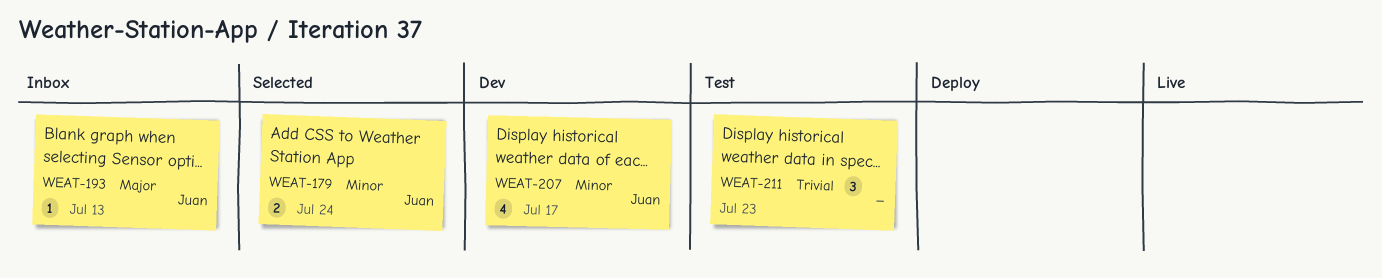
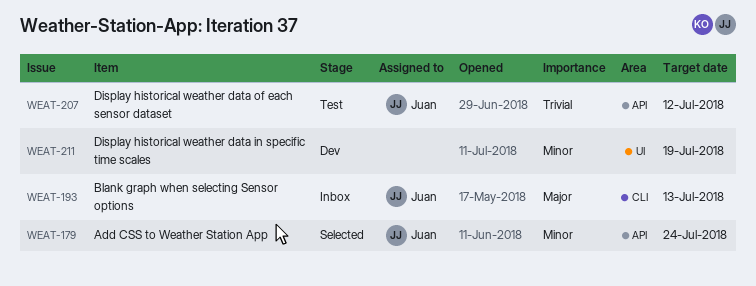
WEAT-207, status: Dev -> Test
WEAT-207, priority: Minor -> Trivial
WEAT-207, due: Jul 17 -> Jul 12
WEAT-211, status: Test -> Dev
WEAT-211, priority: Trivial -> Minor
WEAT-211, due: Jul 23 -> Jul 19

